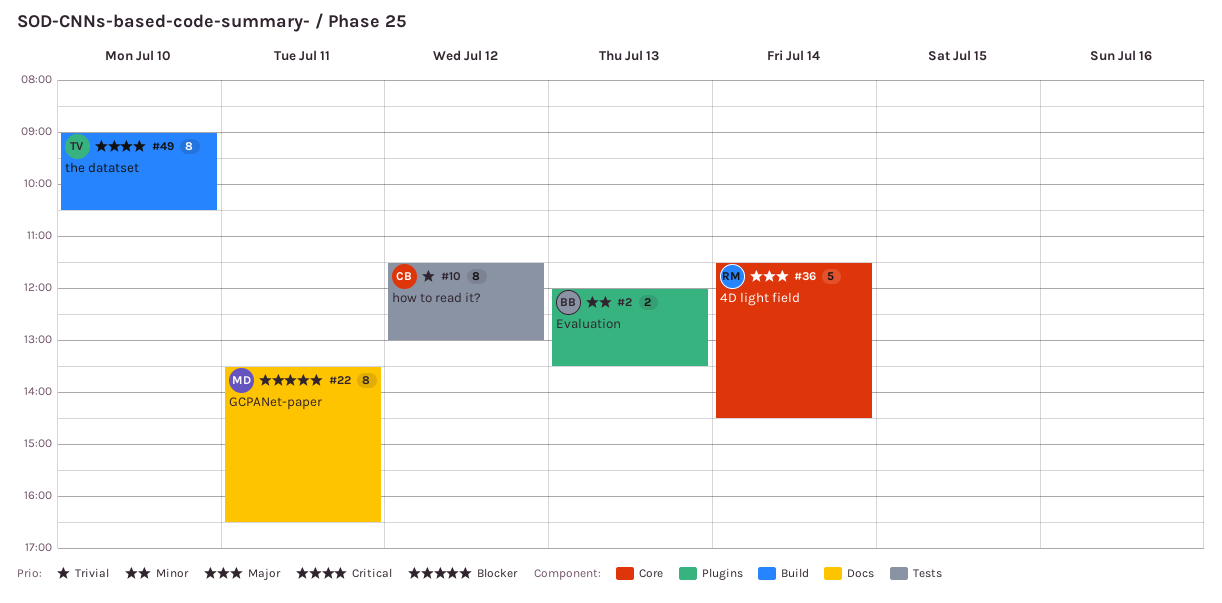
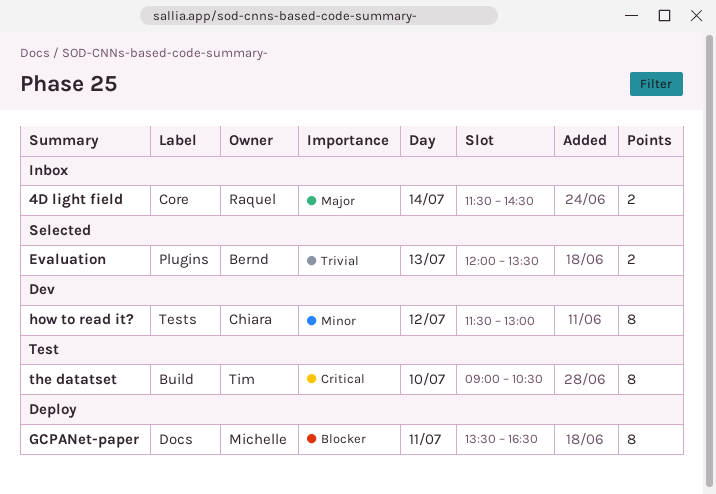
4D light field, estimate: 5 -> 2
Evaluation, priority: Minor -> Trivial
how to read it?, priority: Trivial -> Minor

